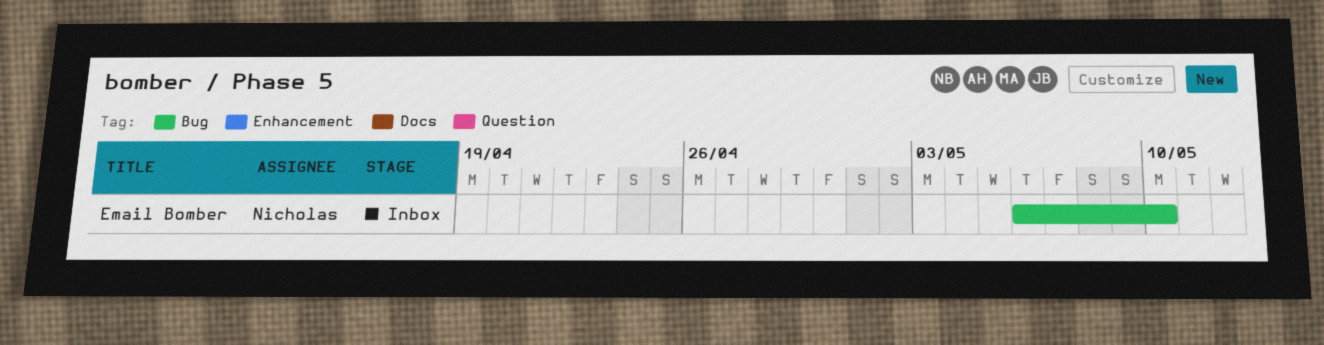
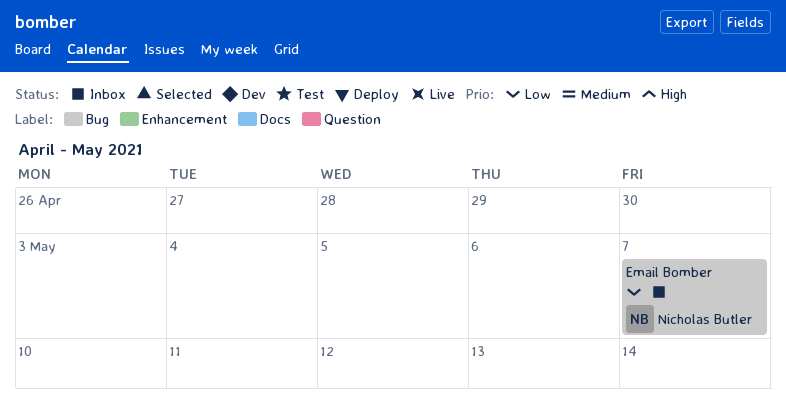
Email Bomber, due: May 10 -> May 7

